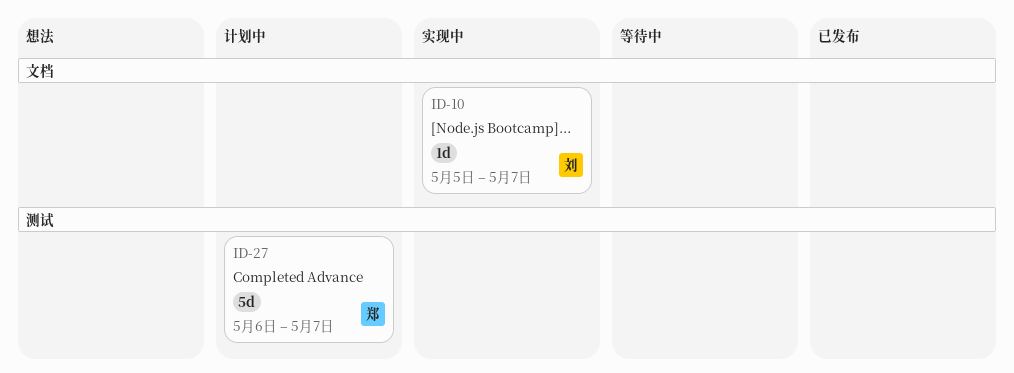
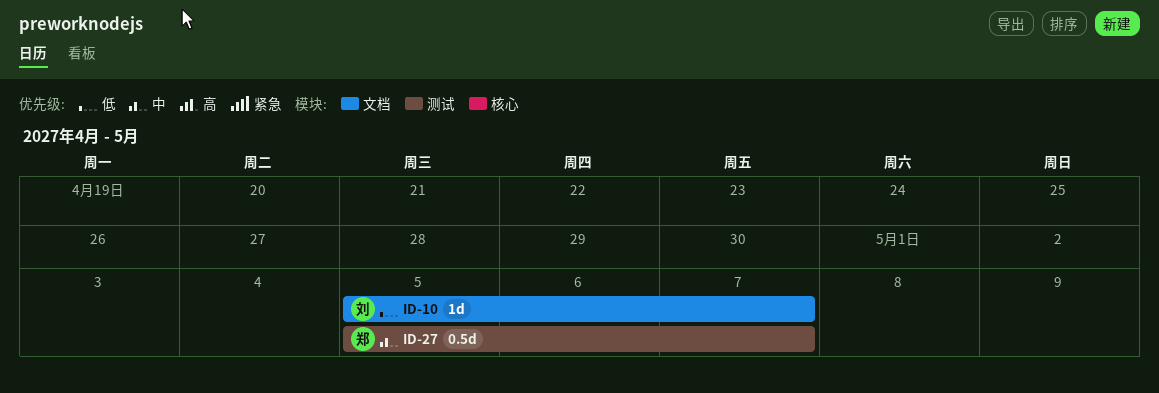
ID-27, estimate: 5d -> 0.5d
ID-27, start: May 6 -> May 5

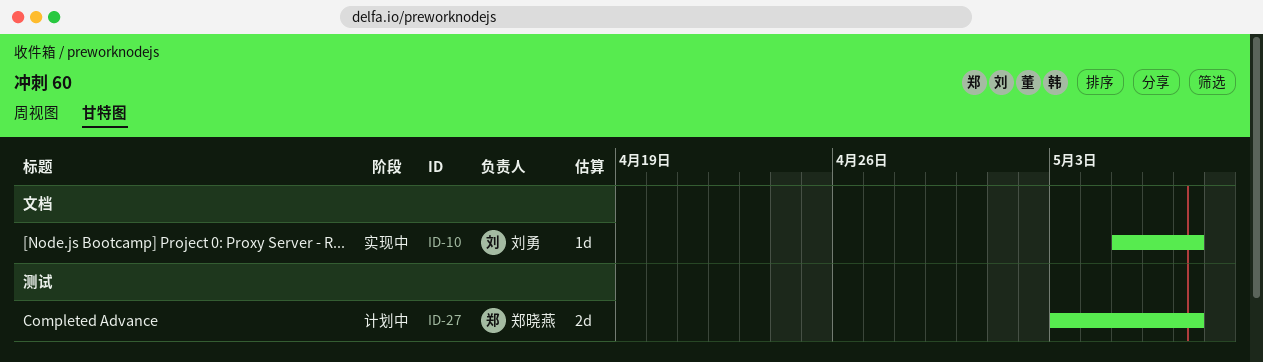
ID-27, estimate: 0.5d -> 2d
ID-27, start: May 5 -> May 3

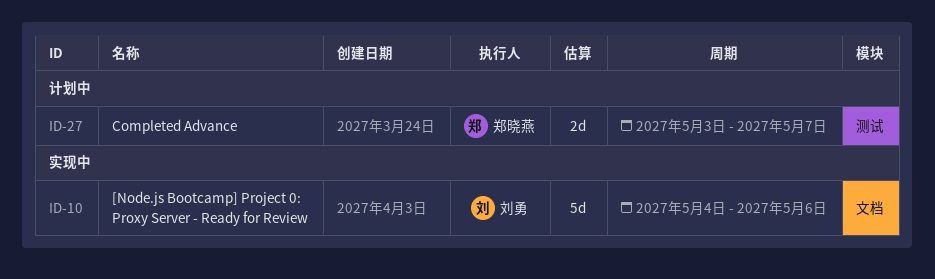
ID-10, estimate: 1d -> 5d
ID-10, start: May 5 -> May 4
ID-10, due: May 7 -> May 6

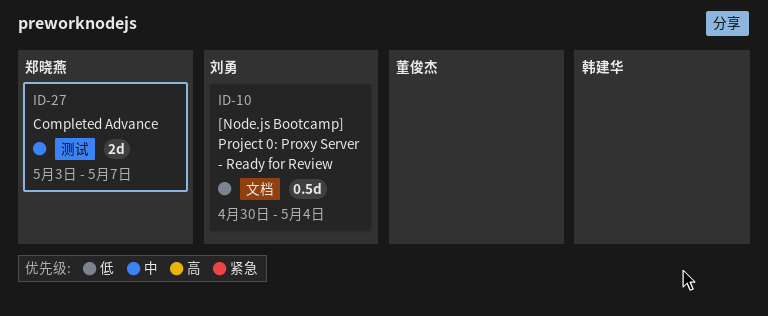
ID-10, estimate: 5d -> 0.5d
ID-10, start: May 4 -> Apr 30
ID-10, due: May 6 -> May 4

